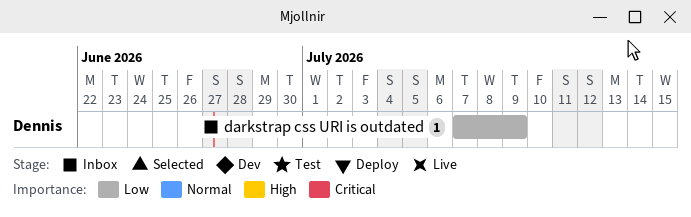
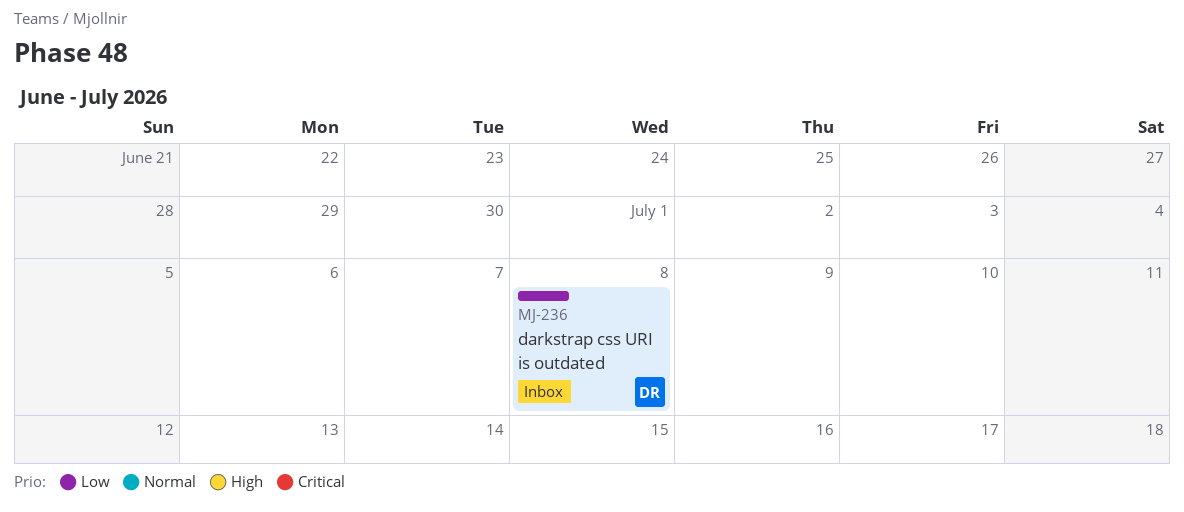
darkstrap css URI is outdated, due: Jul 9 -> Jul 8

